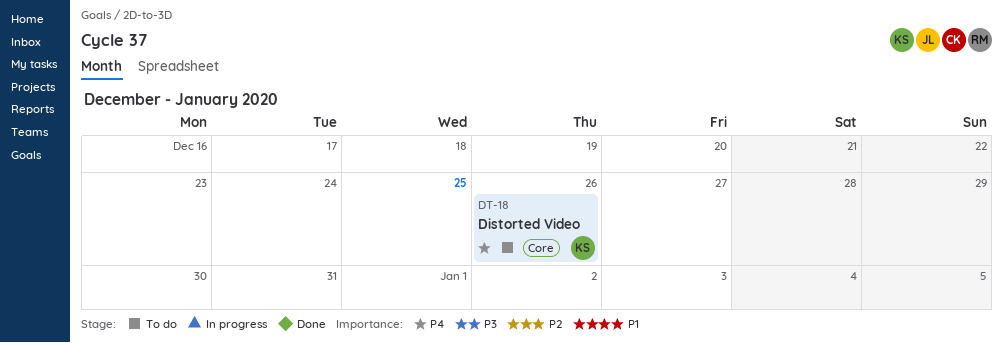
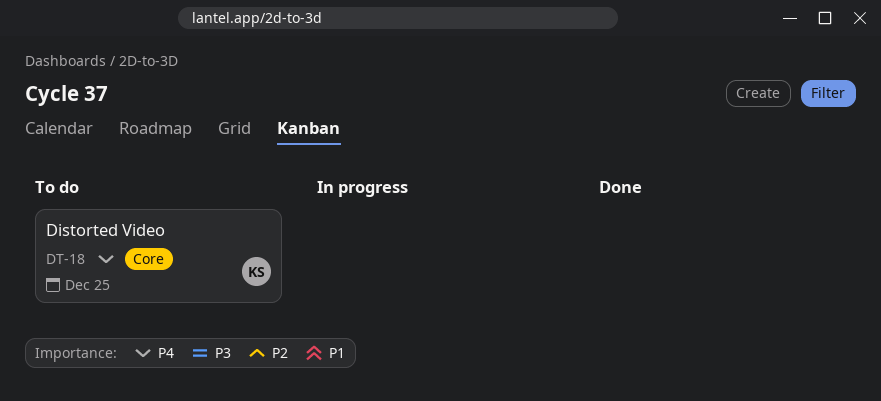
DT-18, due: Dec 26 -> Dec 25

